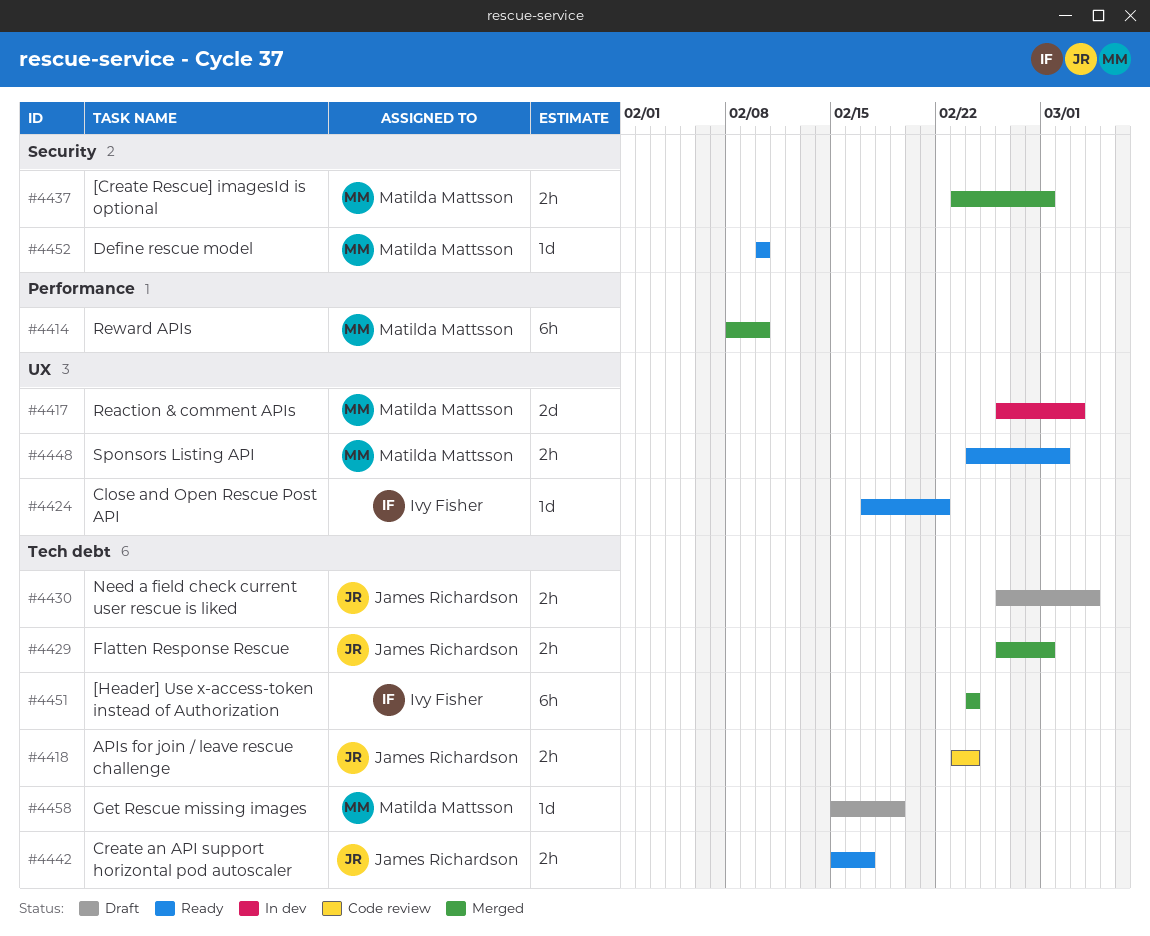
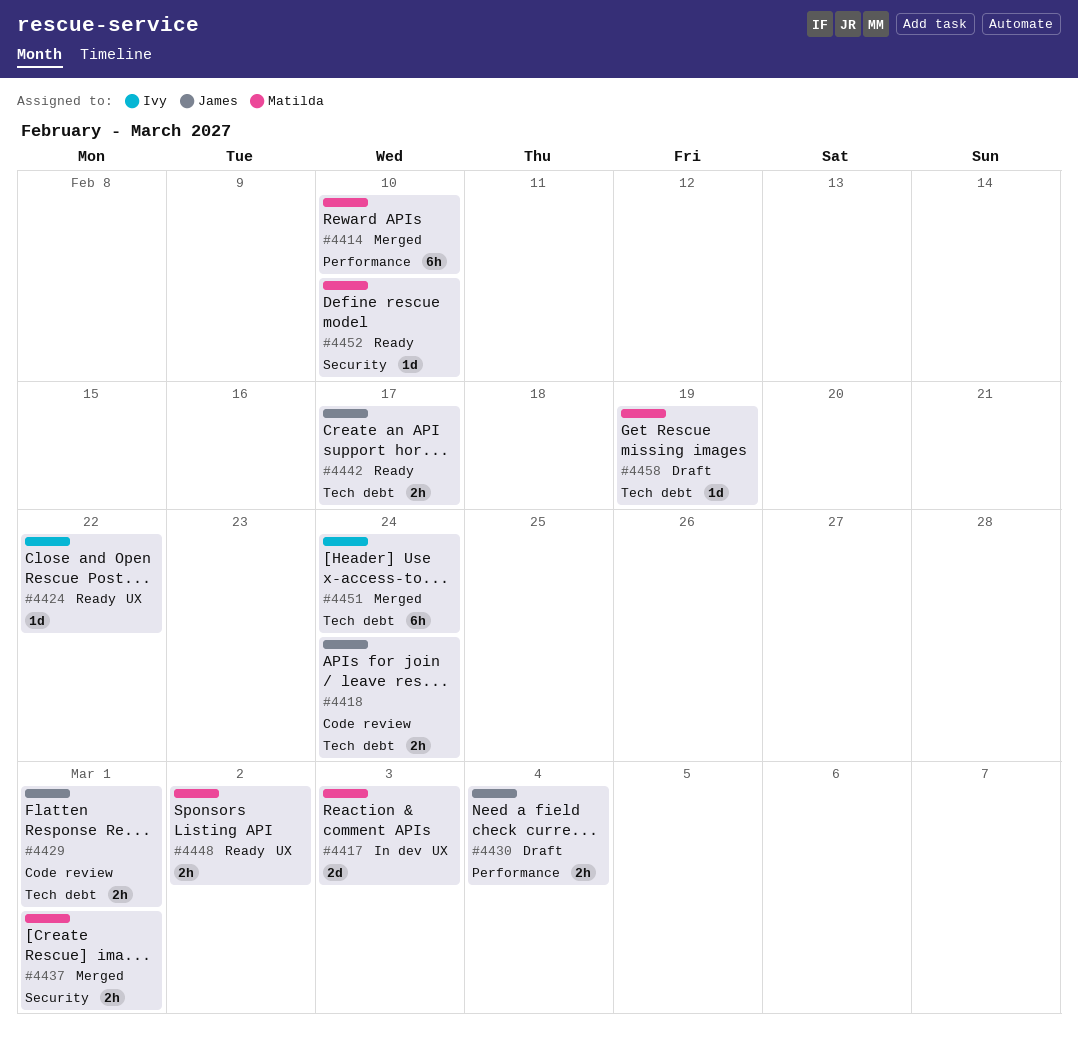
#4429, status: Merged -> Code review
#4430, label: Tech debt -> Performance

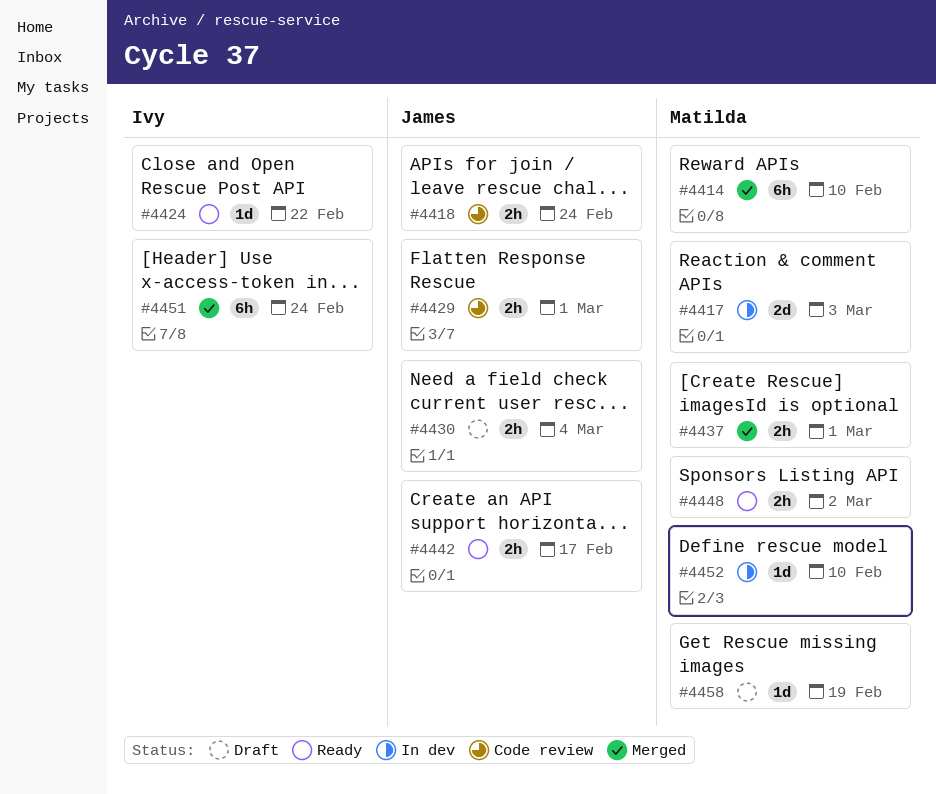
#4452, status: Ready -> In dev

